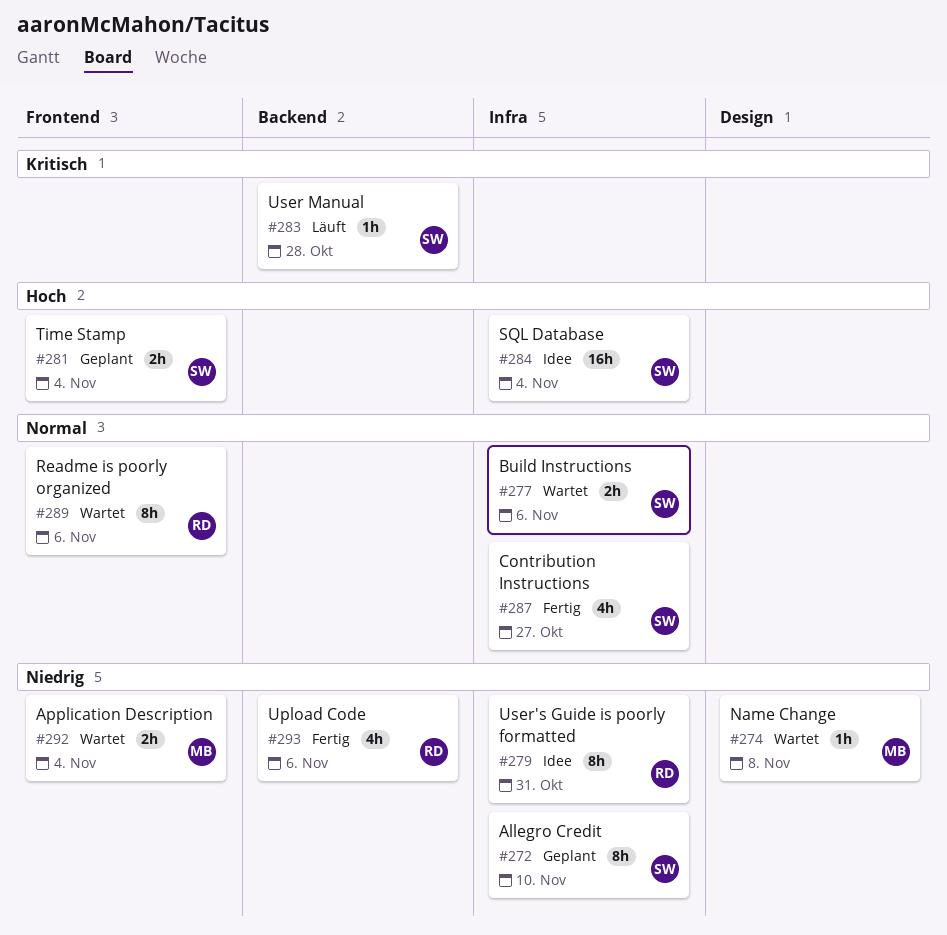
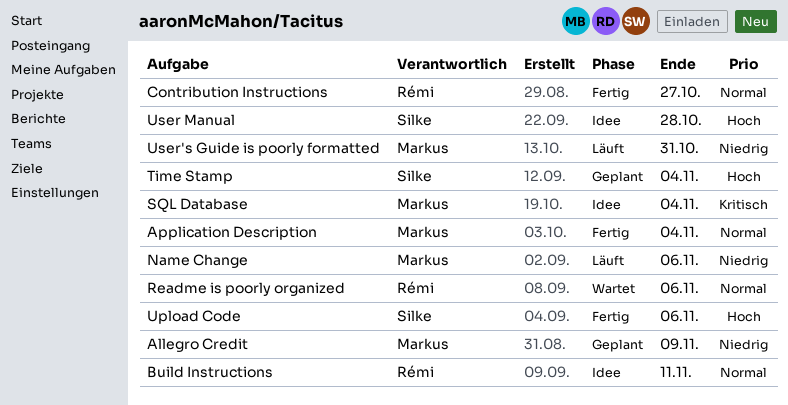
Allegro Credit, owner: Silke -> Markus
Allegro Credit, due: Nov 10 -> Nov 9
Application Description, status: Wartet -> Fertig
Application Description, priority: Niedrig -> Normal
Build Instructions, status: Wartet -> Idee
Build Instructions, owner: Silke -> Rémi
Build Instructions, due: Nov 6 -> Nov 11
Contribution Instructions, owner: Silke -> Rémi
Name Change, status: Wartet -> Läuft
Name Change, due: Nov 8 -> Nov 6
SQL Database, owner: Silke -> Markus
SQL Database, priority: Hoch -> Kritisch
Upload Code, owner: Rémi -> Silke
Upload Code, priority: Niedrig -> Hoch
User Manual, status: Läuft -> Idee
User Manual, priority: Kritisch -> Hoch
User's Guide is poorly formatted, status: Idee -> Läuft
User's Guide is poorly formatted, owner: Rémi -> Markus

